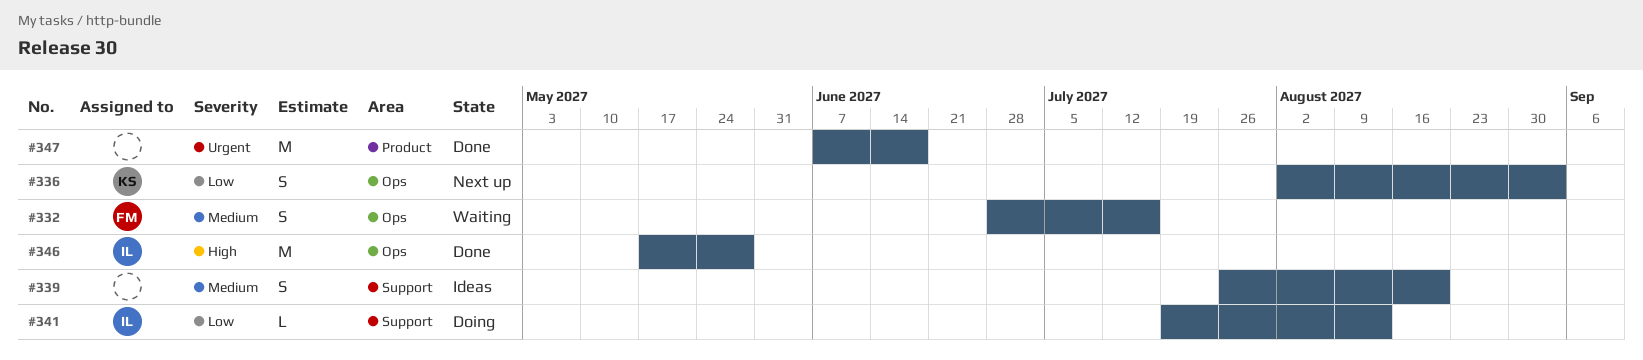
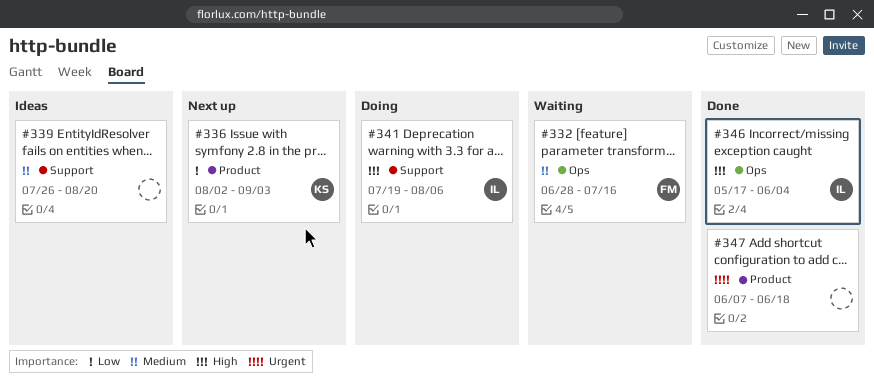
#336, label: Ops -> Product
#341, priority: Low -> High
#341, due: Aug 13 -> Aug 6
#346, due: May 28 -> Jun 4

